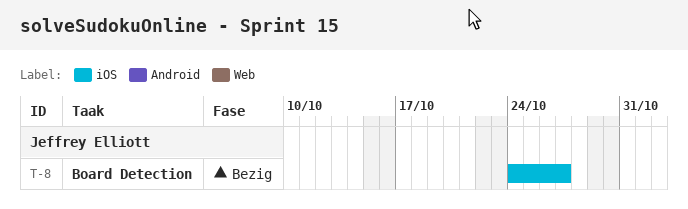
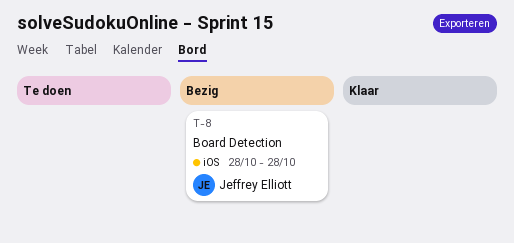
T-8, start: Oct 24 -> Oct 28
T-8, due: Oct 27 -> Oct 28

